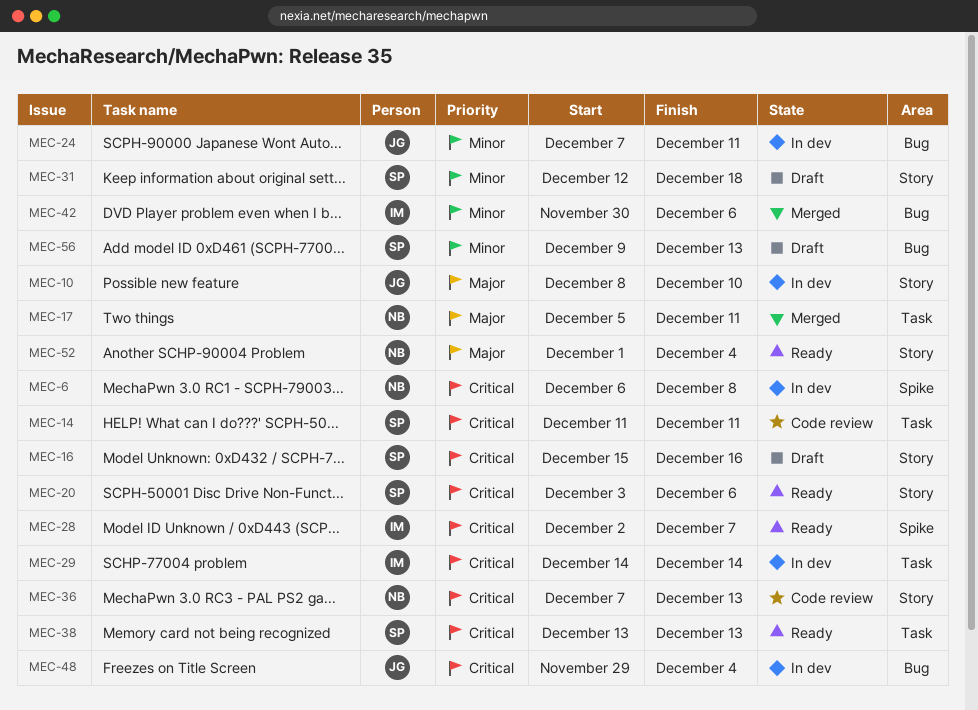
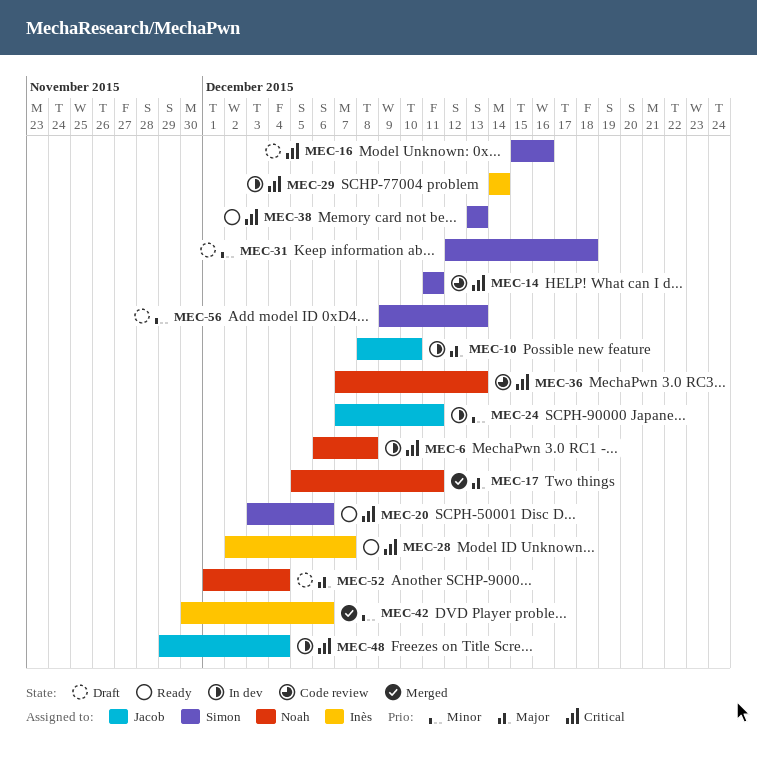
MEC-52, status: Ready -> Draft

